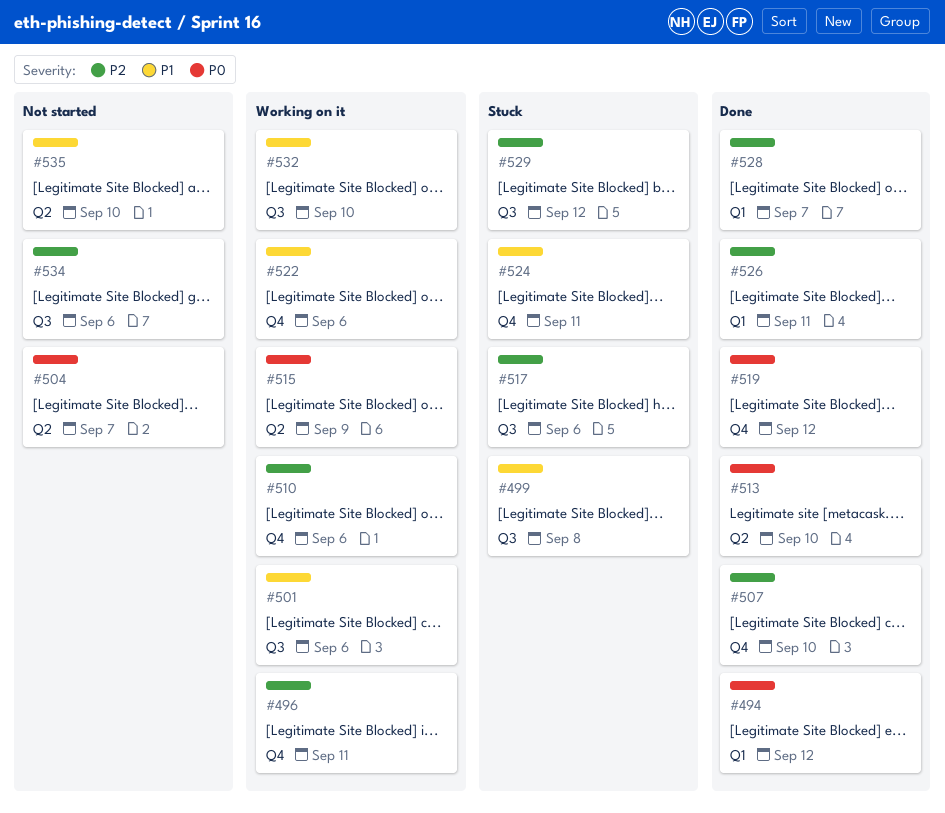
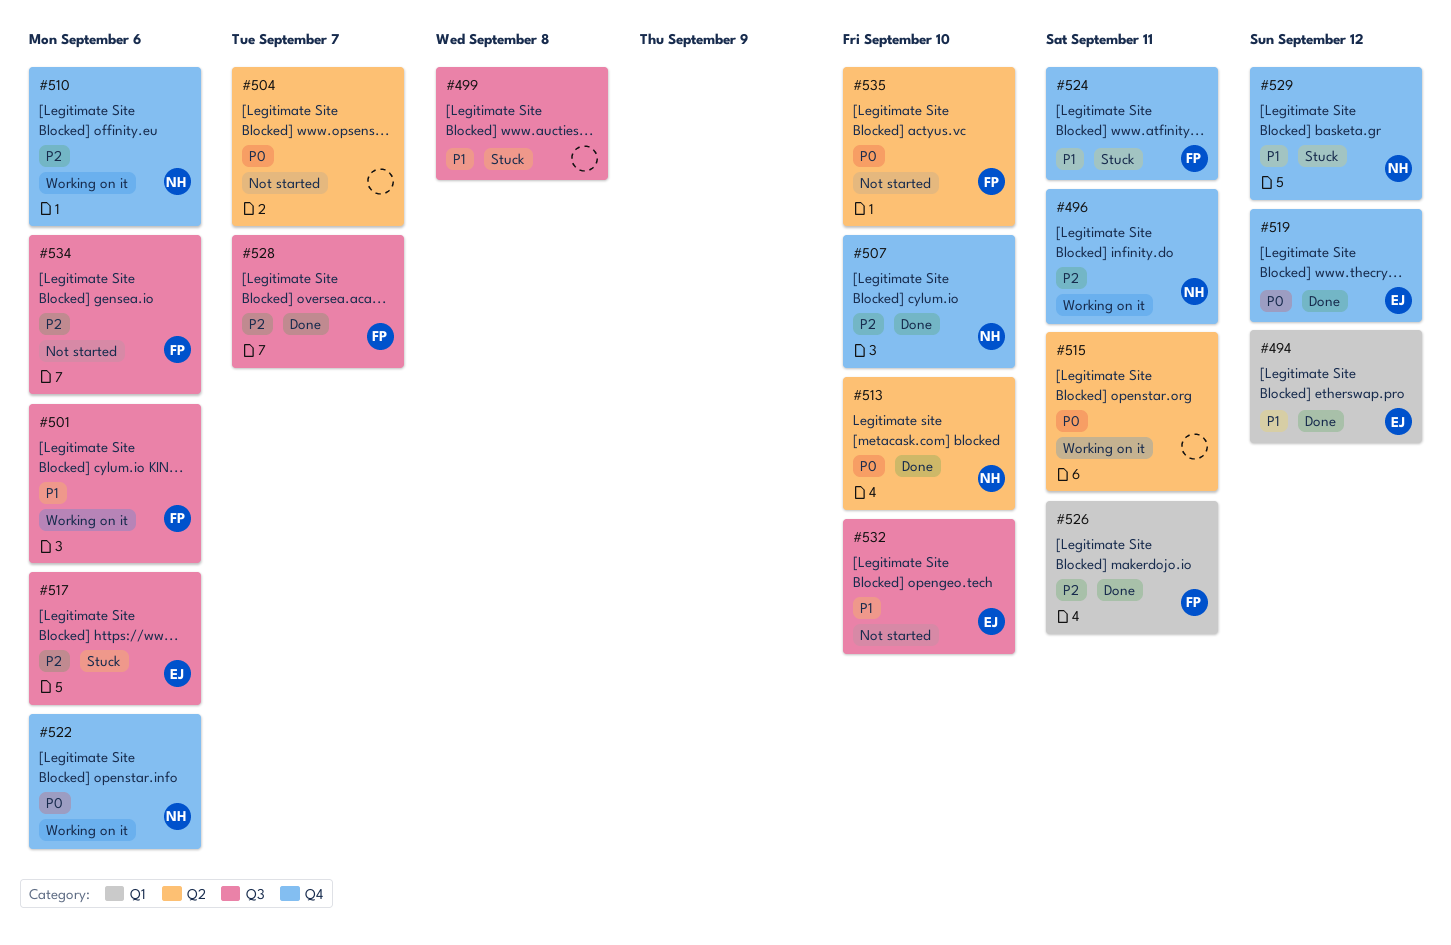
#494, priority: P0 -> P1
#515, due: Sep 9 -> Sep 11
#522, priority: P1 -> P0
#528, label: Q1 -> Q3
#529, priority: P2 -> P1
#529, label: Q3 -> Q4
#532, status: Working on it -> Not started
#535, priority: P1 -> P0

